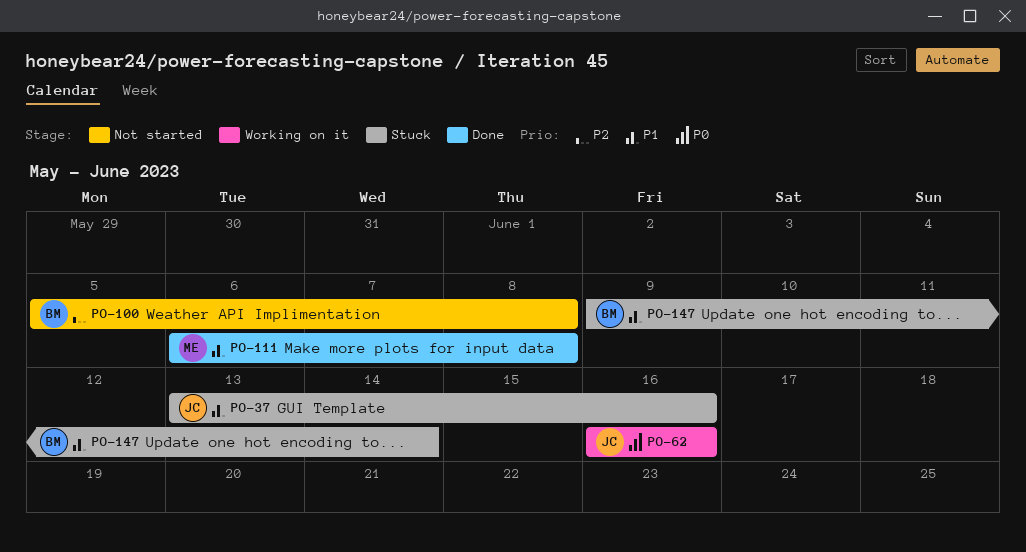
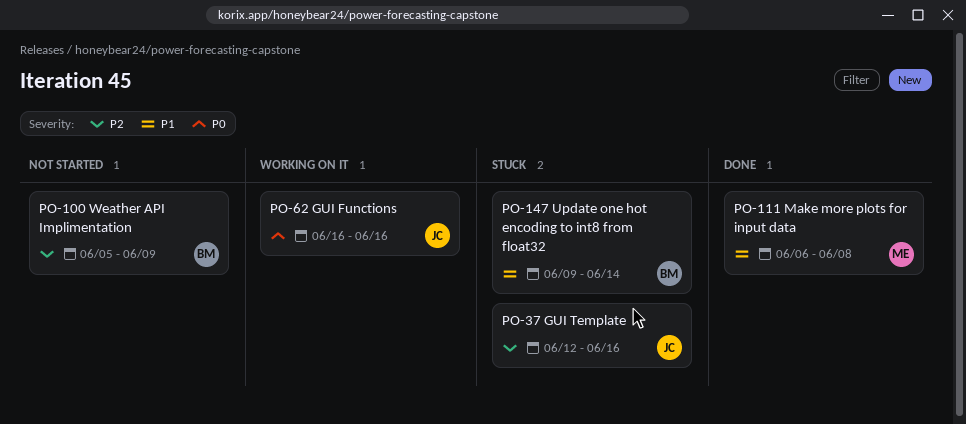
PO-37, priority: P1 -> P2
PO-37, start: Jun 13 -> Jun 12
PO-100, due: Jun 8 -> Jun 9

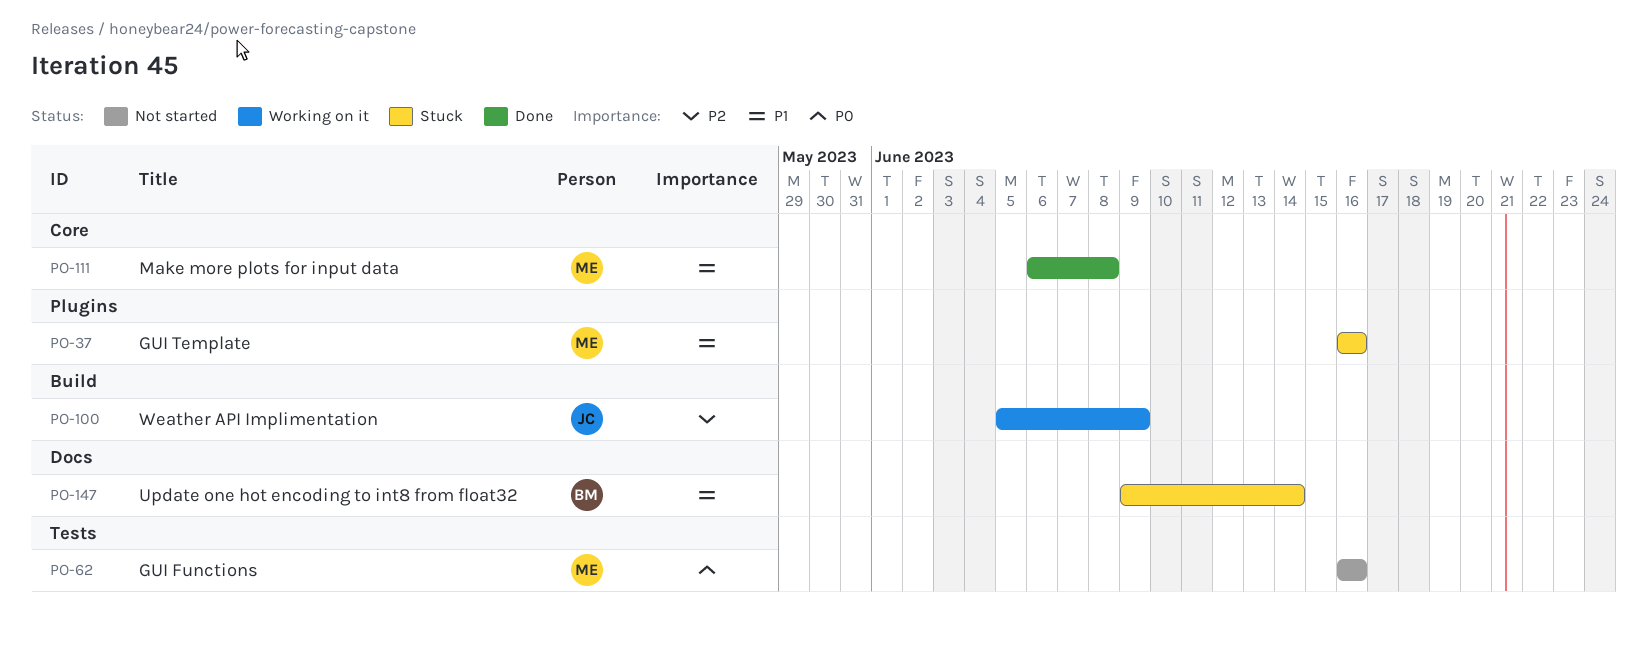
PO-37, owner: JC -> ME
PO-37, priority: P2 -> P1
PO-37, start: Jun 12 -> Jun 16
PO-62, status: Working on it -> Not started
PO-62, owner: JC -> ME
PO-100, status: Not started -> Working on it
PO-100, owner: BM -> JC

